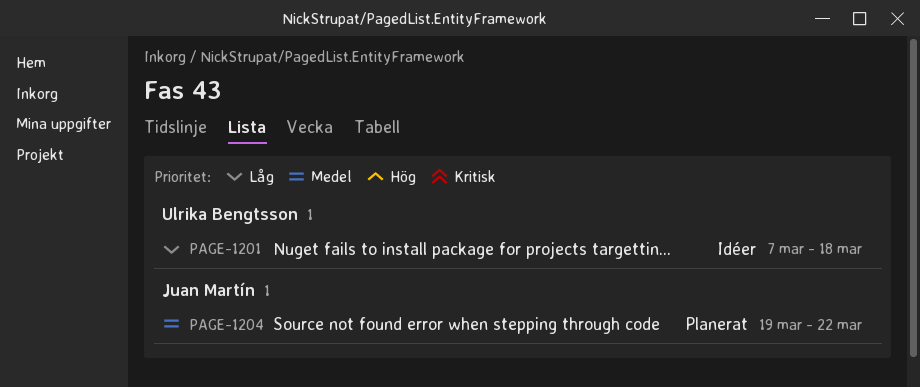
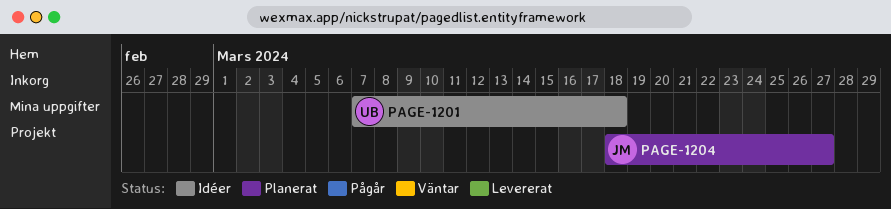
PAGE-1204, start: Mar 19 -> Mar 18
PAGE-1204, due: Mar 22 -> Mar 27

